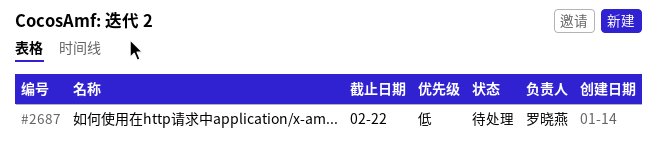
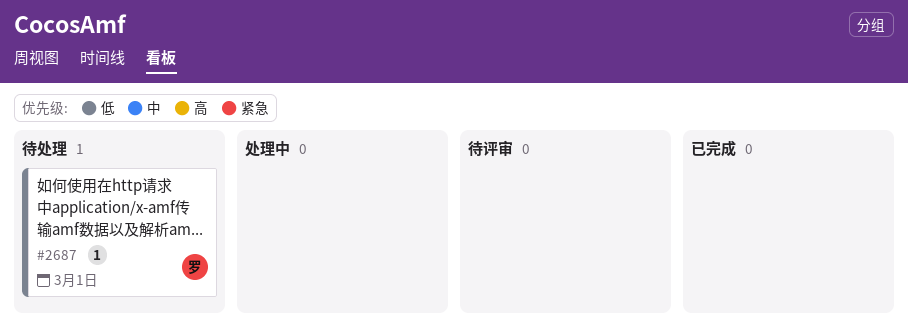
#2687, due: Feb 22 -> Mar 1

